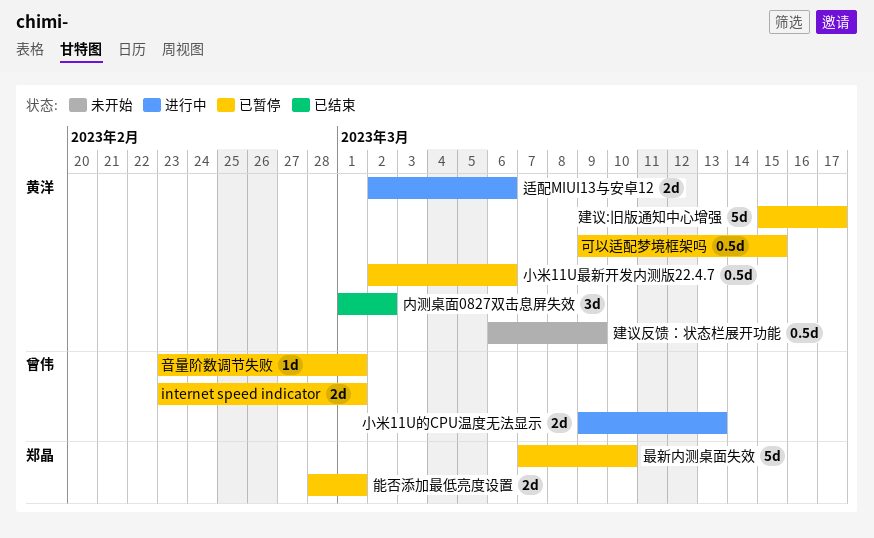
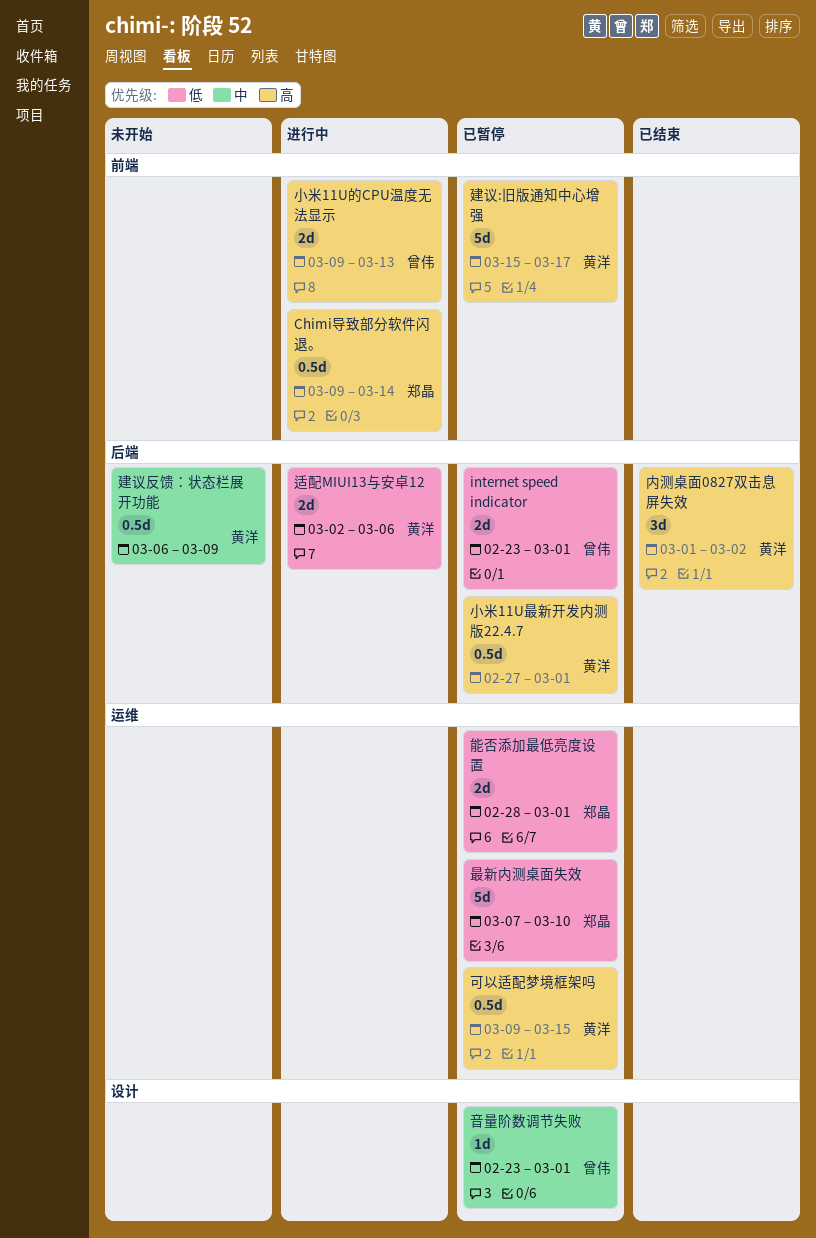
Chimi导致部分软件闪退。: none -> present
小米11U最新开发内测版22.4.7, start: Mar 2 -> Feb 27
小米11U最新开发内测版22.4.7, due: Mar 6 -> Mar 1

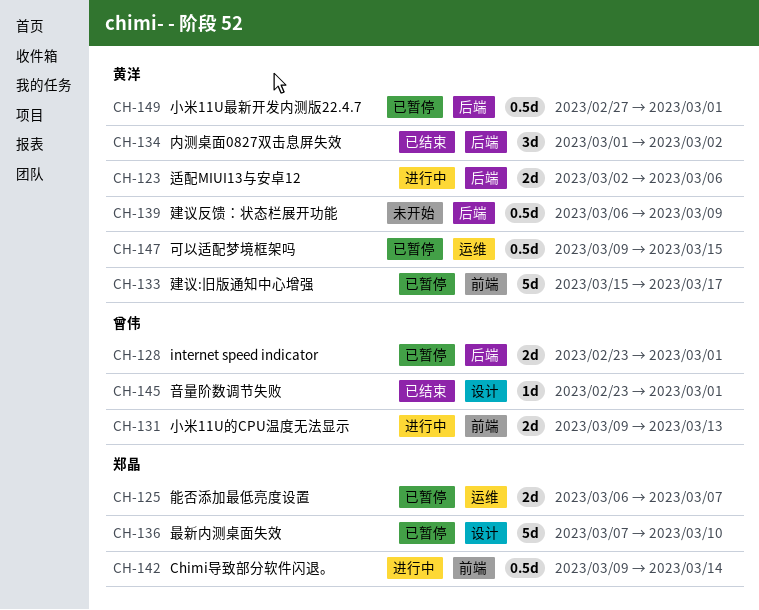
最新内测桌面失效, label: 运维 -> 设计
能否添加最低亮度设置, start: Feb 28 -> Mar 6
能否添加最低亮度设置, due: Mar 1 -> Mar 7
音量阶数调节失败, status: 已暂停 -> 已结束

